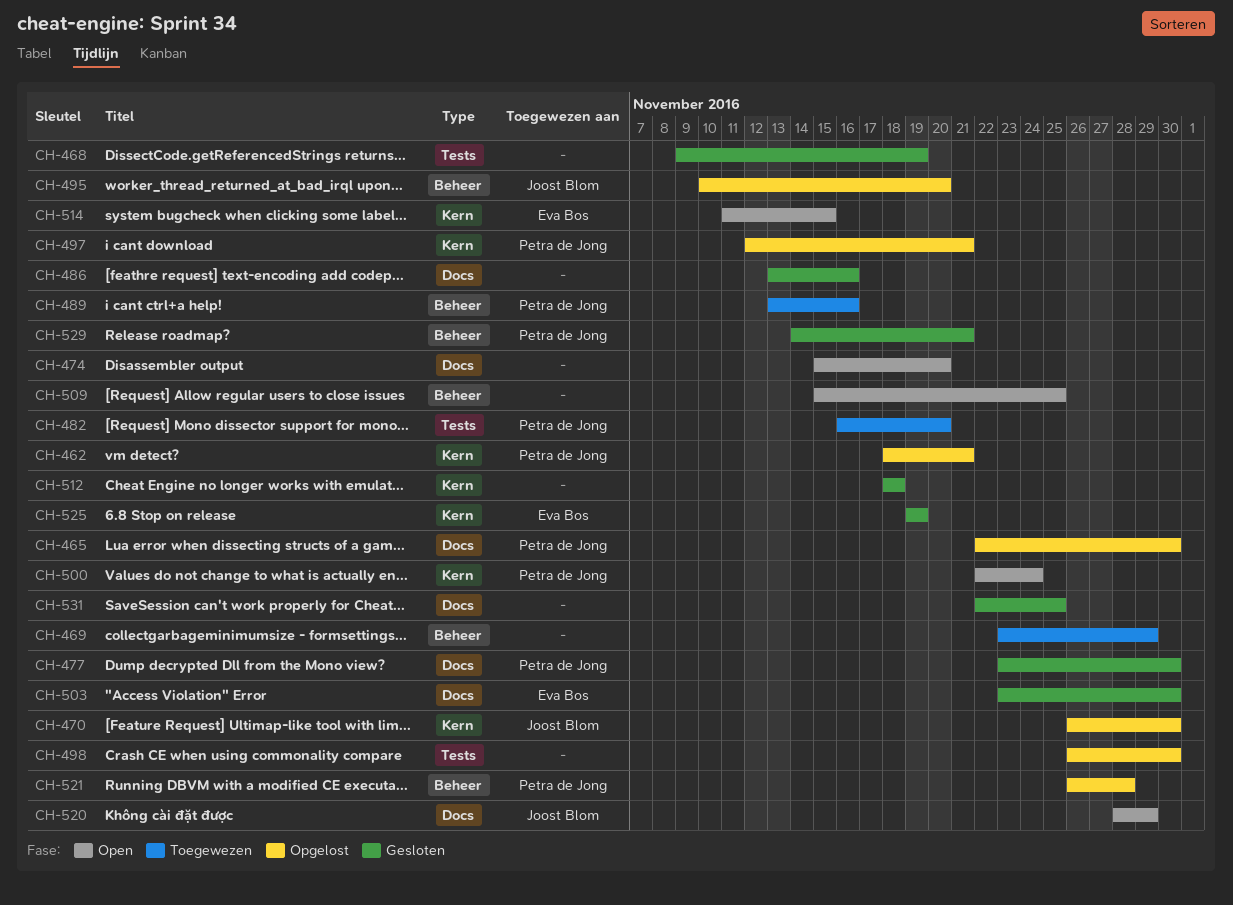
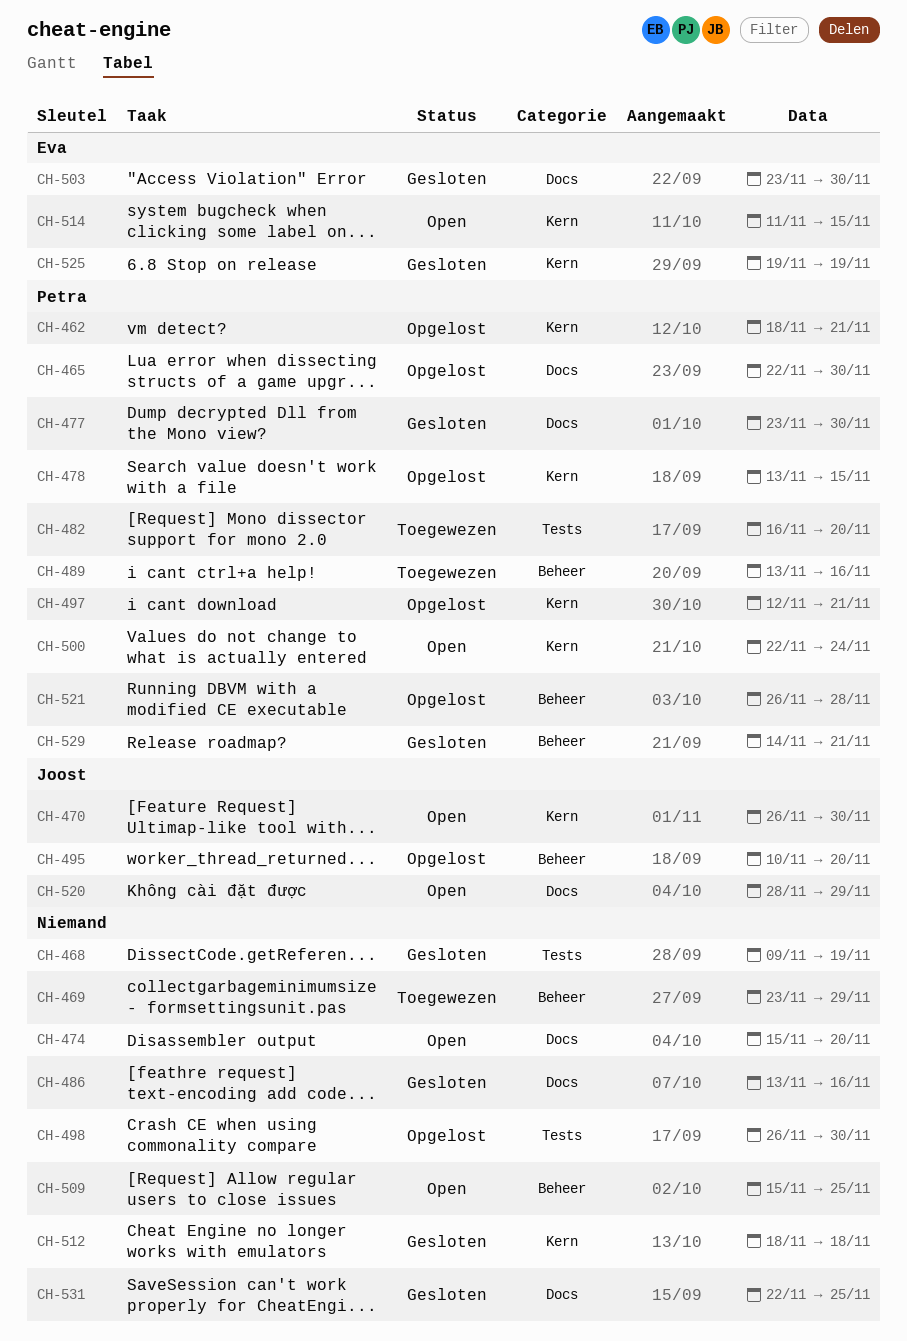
CH-470, status: Opgelost -> Open
CH-478: none -> present

